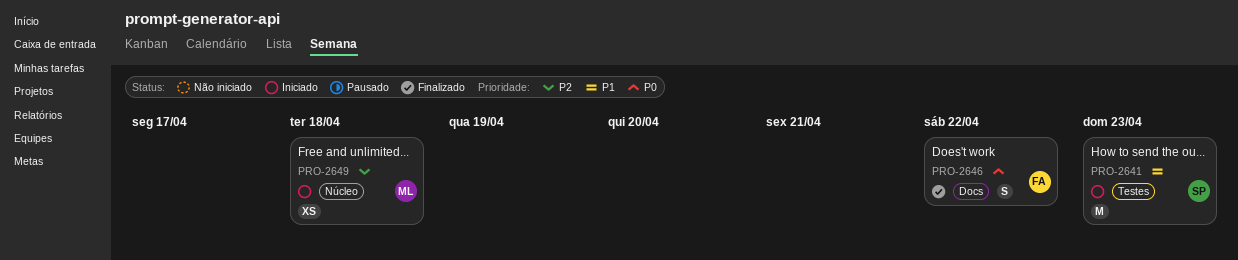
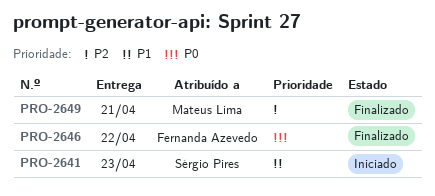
PRO-2649, status: Iniciado -> Finalizado
PRO-2649, due: Apr 18 -> Apr 21

